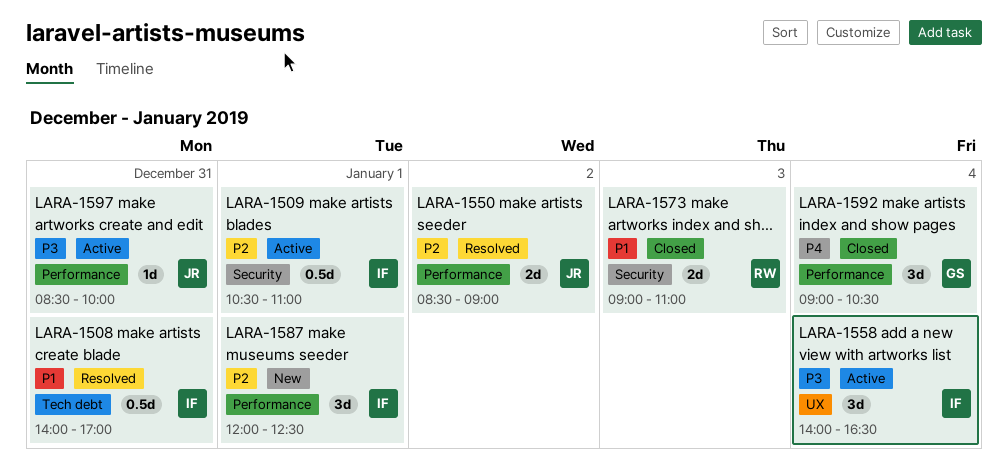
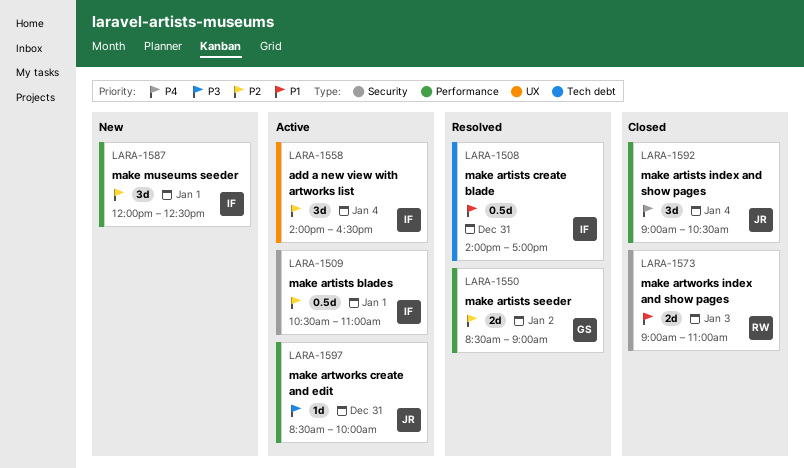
LARA-1550, owner: JR -> GS
LARA-1558, priority: P3 -> P2
LARA-1592, owner: GS -> JR

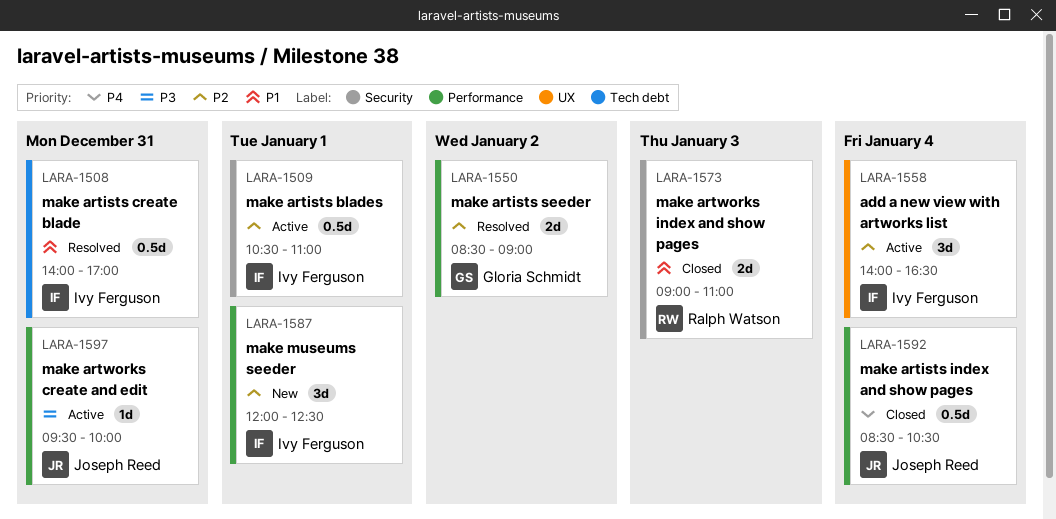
LARA-1592, estimate: 3d -> 0.5d
LARA-1592, begins: 09:00 -> 08:30
LARA-1597, begins: 08:30 -> 09:30

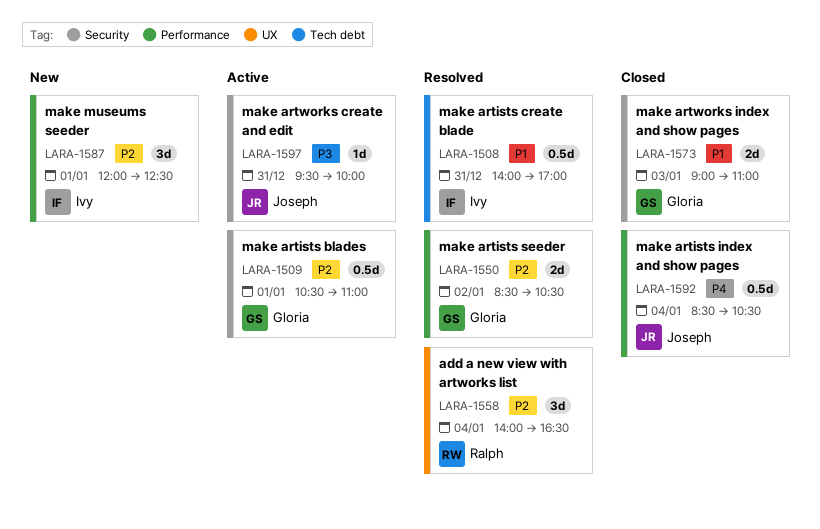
LARA-1509, owner: Ivy Ferguson -> Gloria Schmidt
LARA-1550, ends: 09:00 -> 10:30
LARA-1558, status: Active -> Resolved
LARA-1558, owner: Ivy Ferguson -> Ralph Watson
LARA-1573, owner: Ralph Watson -> Gloria Schmidt
LARA-1597, label: Performance -> Security

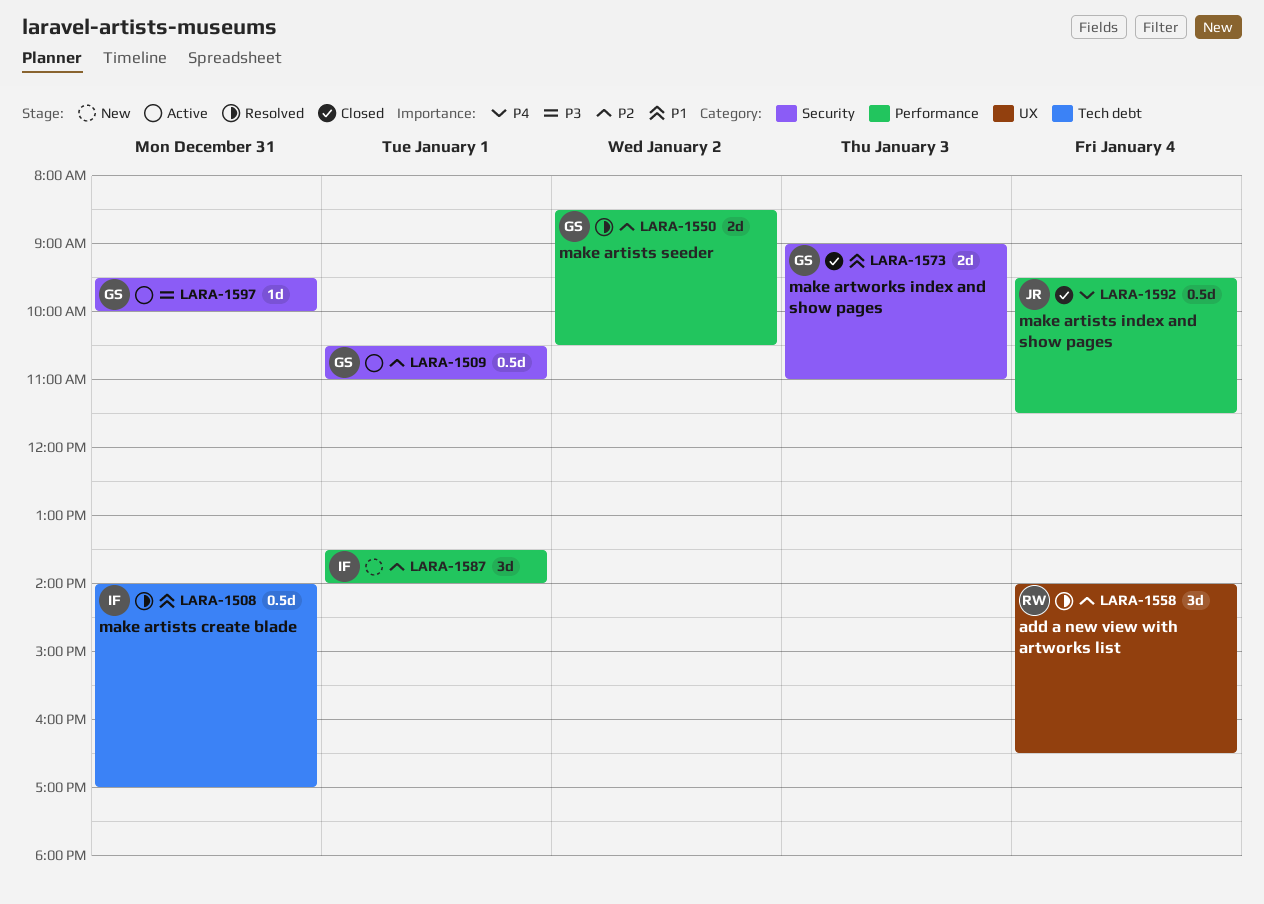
LARA-1587, begins: 12:00 -> 13:30
LARA-1587, ends: 12:30 -> 14:00
LARA-1592, begins: 08:30 -> 09:30
LARA-1592, ends: 10:30 -> 11:30
LARA-1597, owner: Joseph -> Gloria

